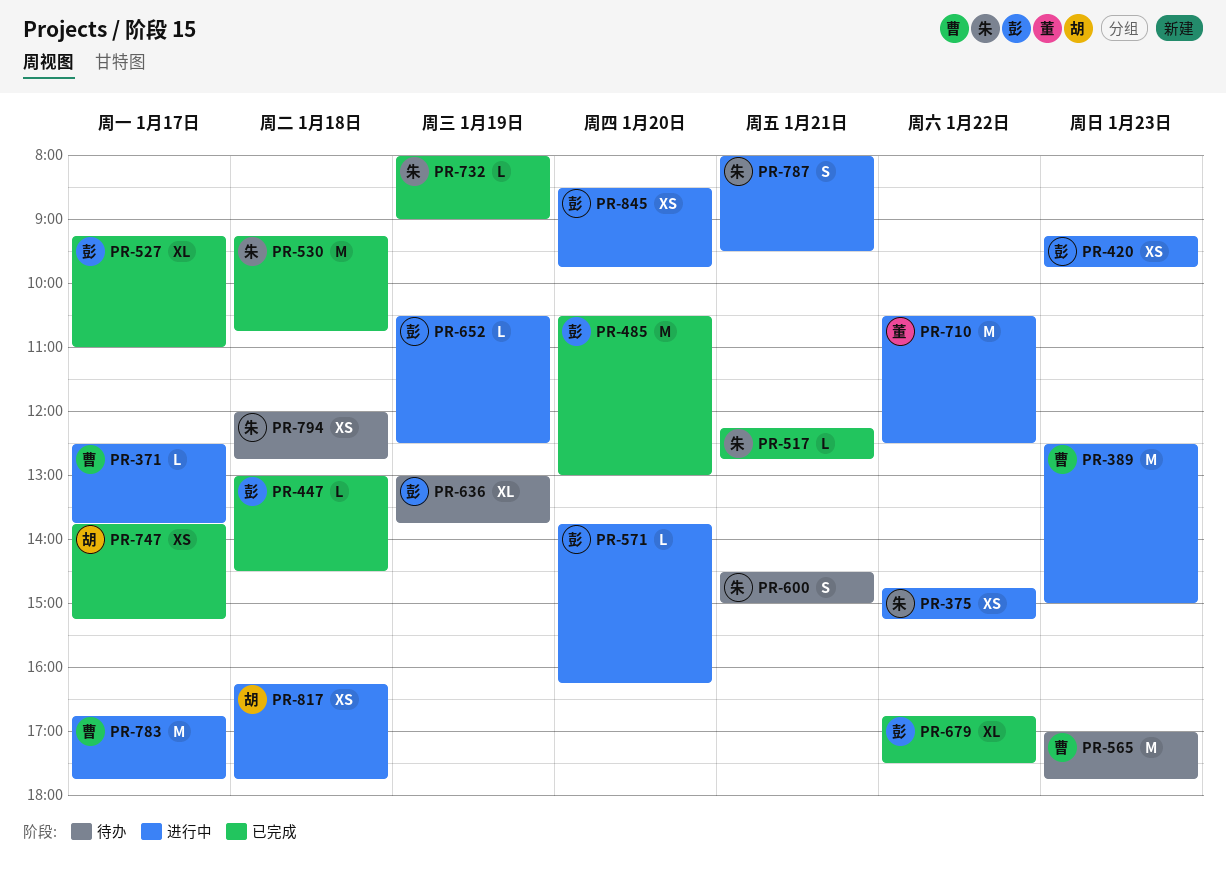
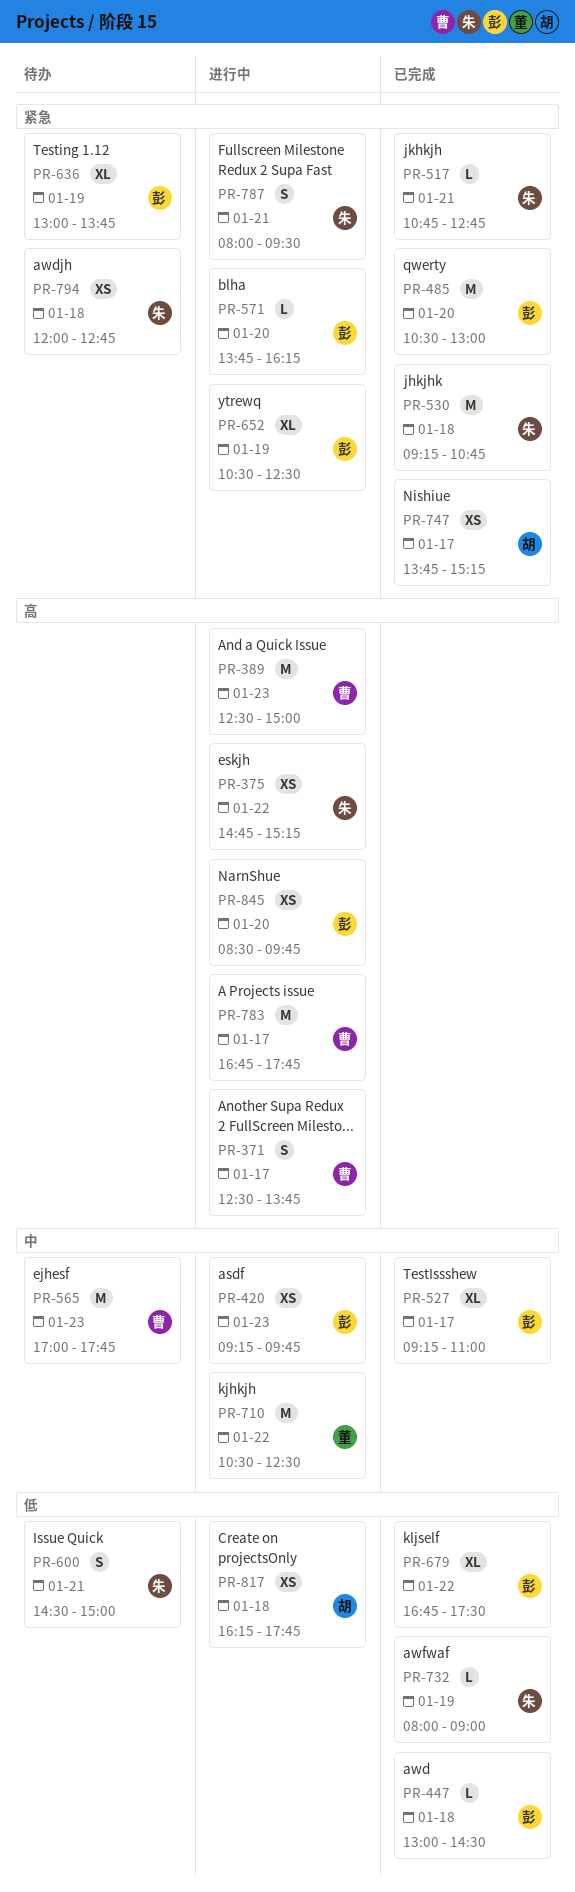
PR-371, estimate: L -> S
PR-517, begins: 12:15 -> 10:45
PR-652, estimate: L -> XL

